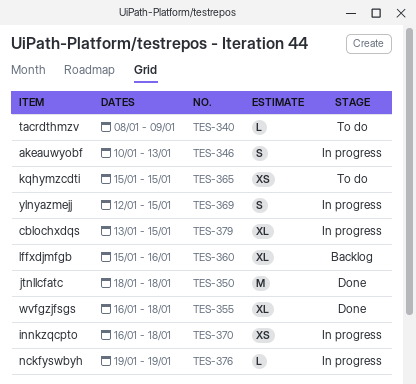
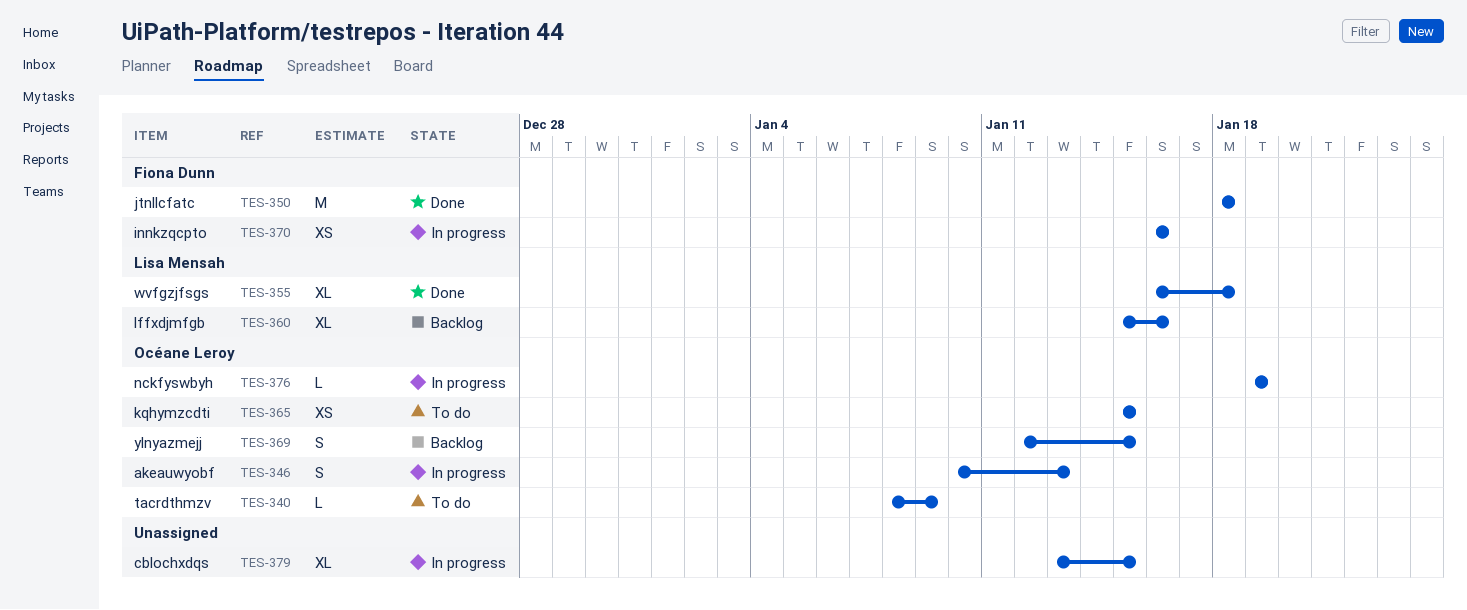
TES-369, status: In progress -> Backlog
TES-370, due: Jan 18 -> Jan 16

